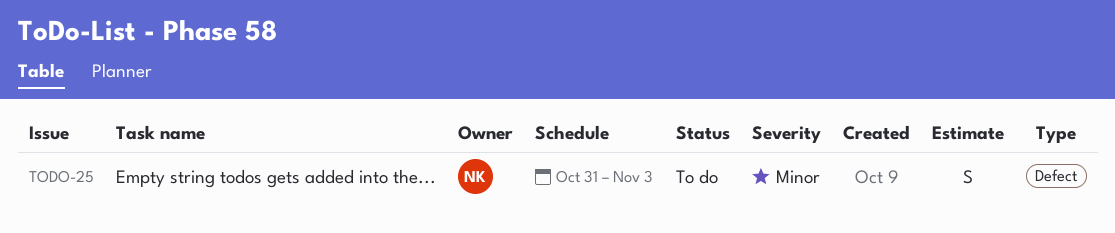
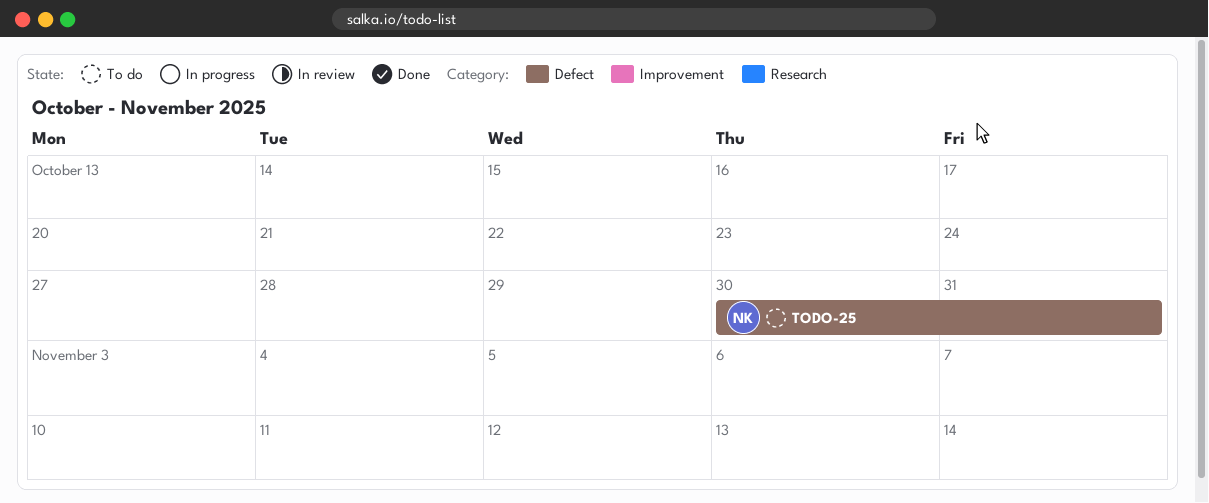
TODO-25, start: Oct 31 -> Oct 30
TODO-25, due: Nov 3 -> Oct 31

